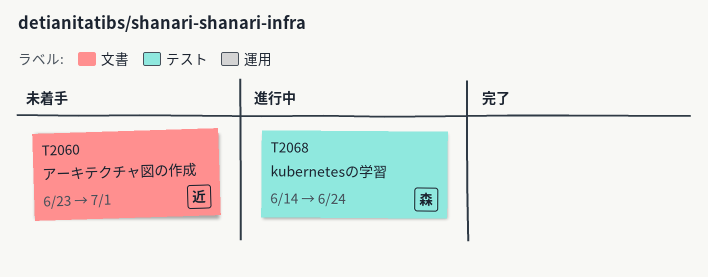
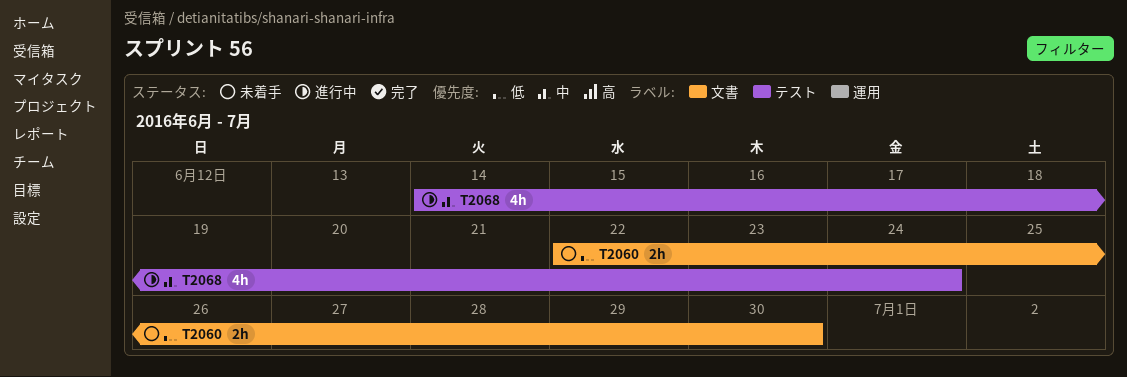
T2060, start: Jun 23 -> Jun 22
T2060, due: Jul 1 -> Jun 30

